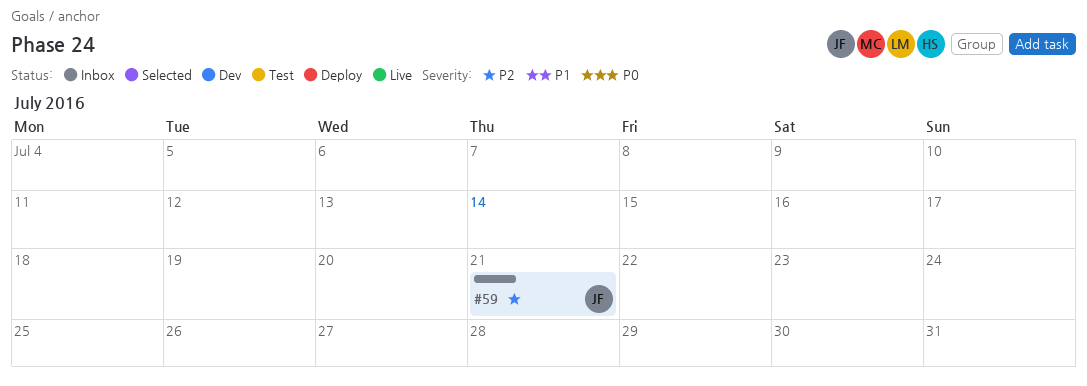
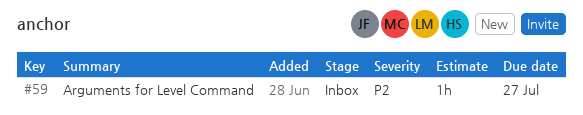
#59, due: Jul 21 -> Jul 27

